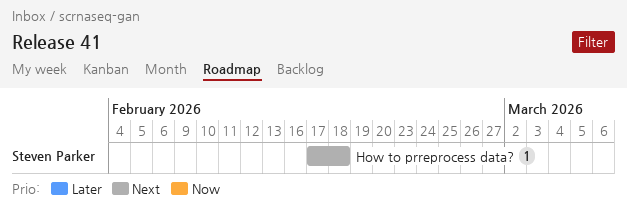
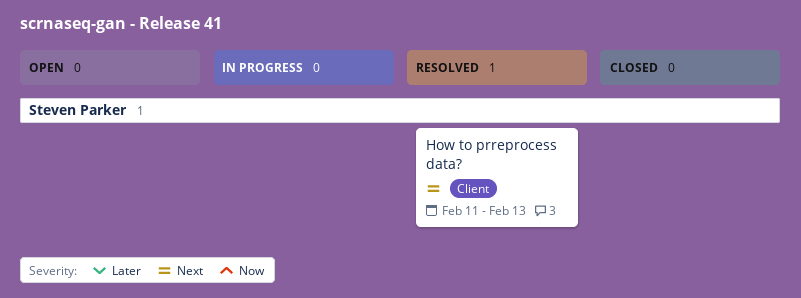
How to prreprocess data?, start: Feb 17 -> Feb 11
How to prreprocess data?, due: Feb 18 -> Feb 13

